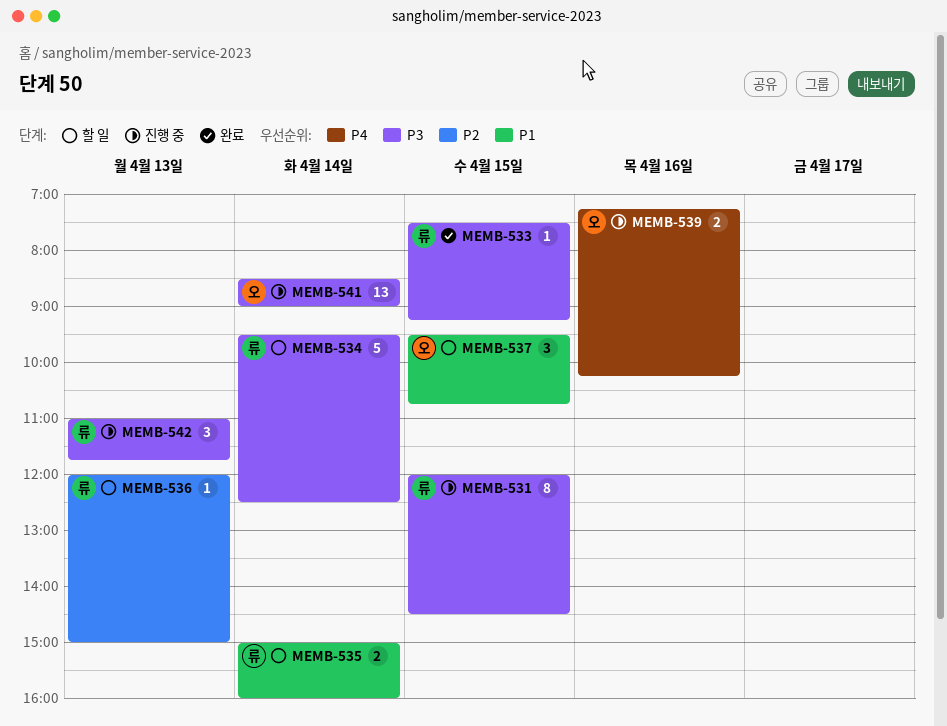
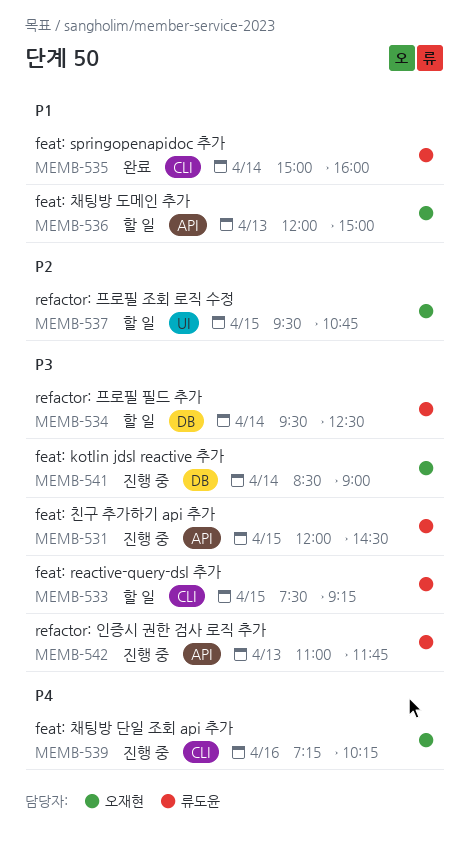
MEMB-533, status: 완료 -> 할 일
MEMB-535, status: 할 일 -> 완료
MEMB-536, owner: 류도윤 -> 오재현
MEMB-536, priority: P2 -> P1
MEMB-537, priority: P1 -> P2

